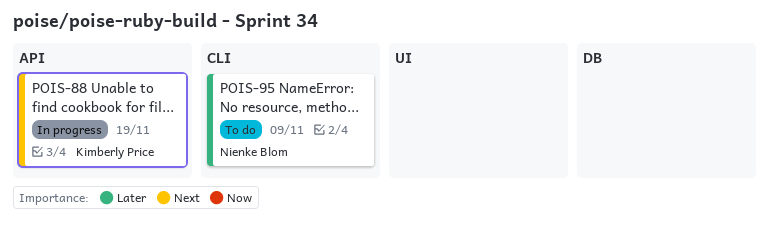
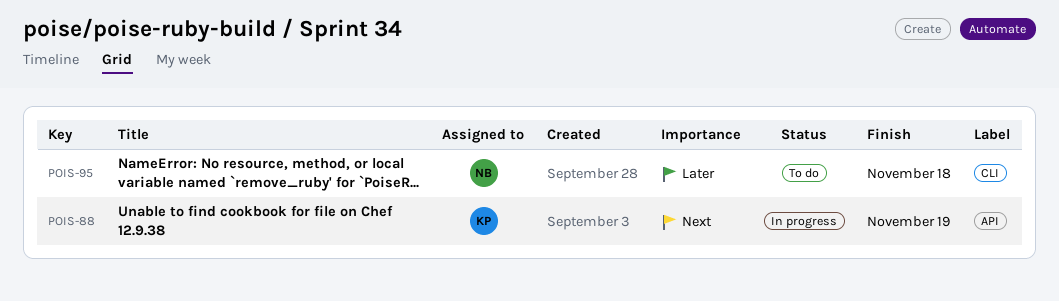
POIS-95, due: Nov 9 -> Nov 18

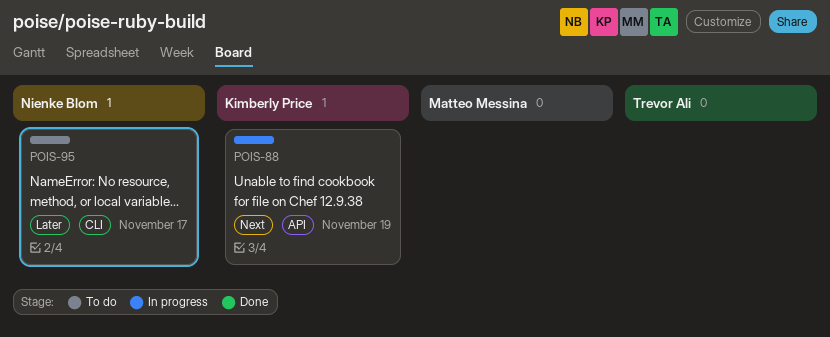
POIS-95, due: Nov 18 -> Nov 17

